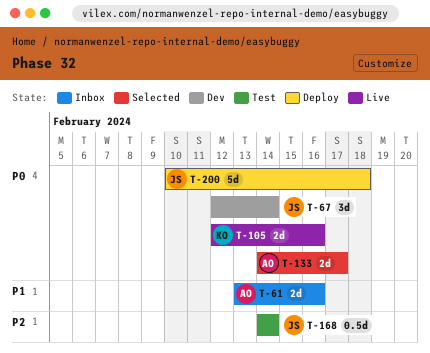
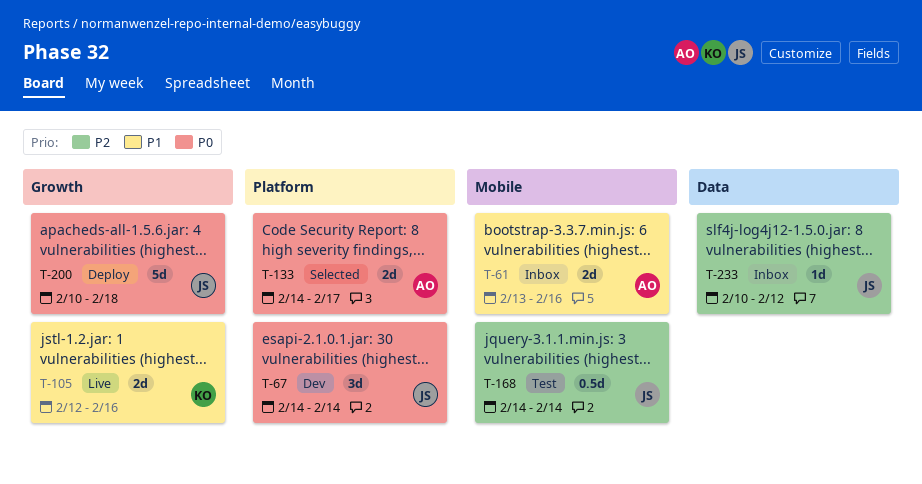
T-67, start: Feb 12 -> Feb 14
T-105, priority: P0 -> P1
T-233: none -> present

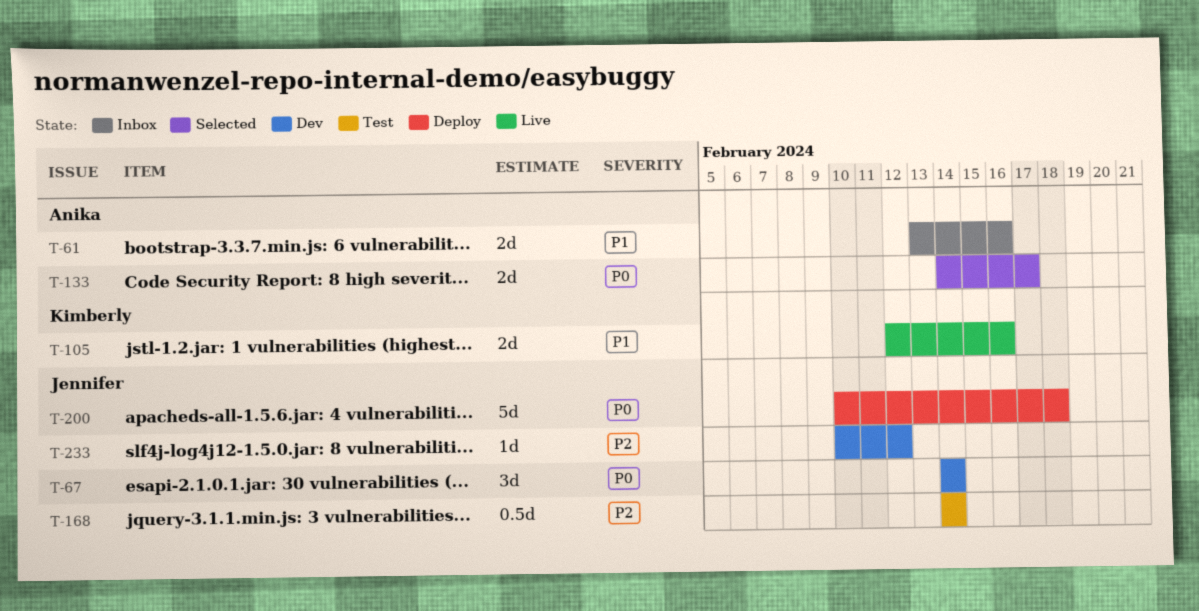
T-233, status: Inbox -> Dev

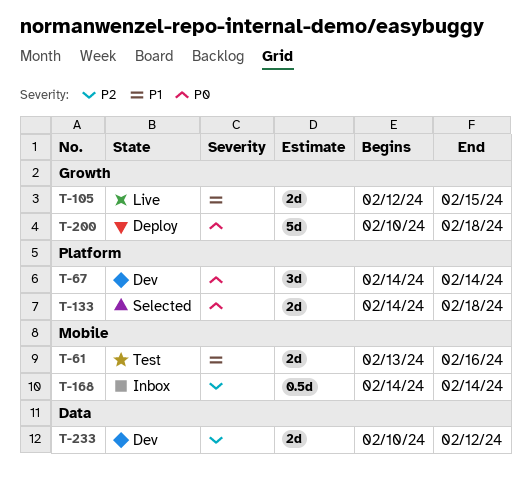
T-61, status: Inbox -> Test
T-105, due: Feb 16 -> Feb 15
T-133, due: Feb 17 -> Feb 18
T-168, status: Test -> Inbox
T-233, estimate: 1d -> 2d

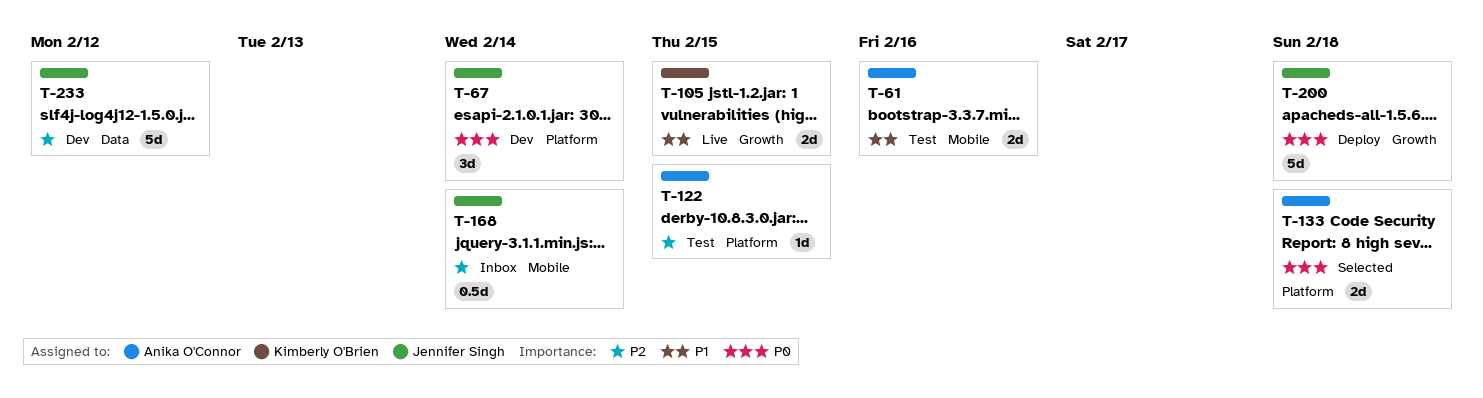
T-122: none -> present
T-233, estimate: 2d -> 5d

